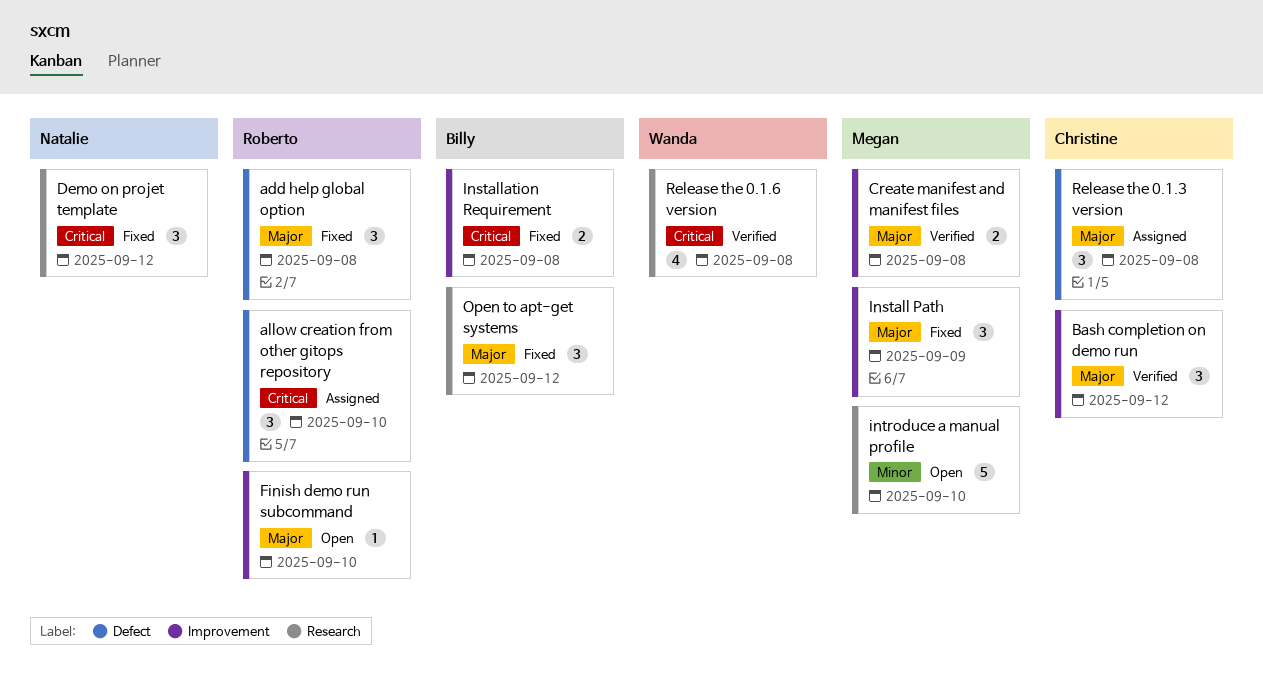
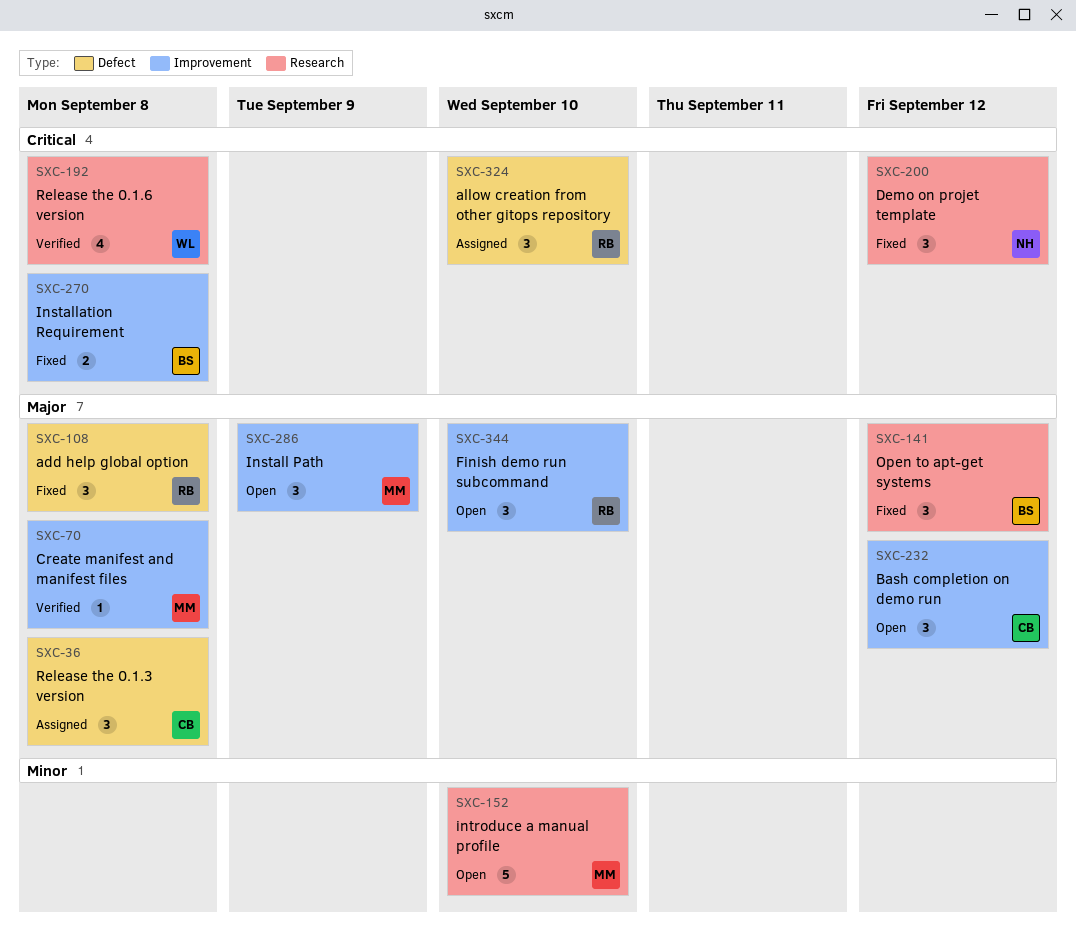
Bash completion on demo run, status: Verified -> Open
Create manifest and manifest files, estimate: 2 -> 1
Finish demo run subcommand, estimate: 1 -> 3
Install Path, status: Fixed -> Open

